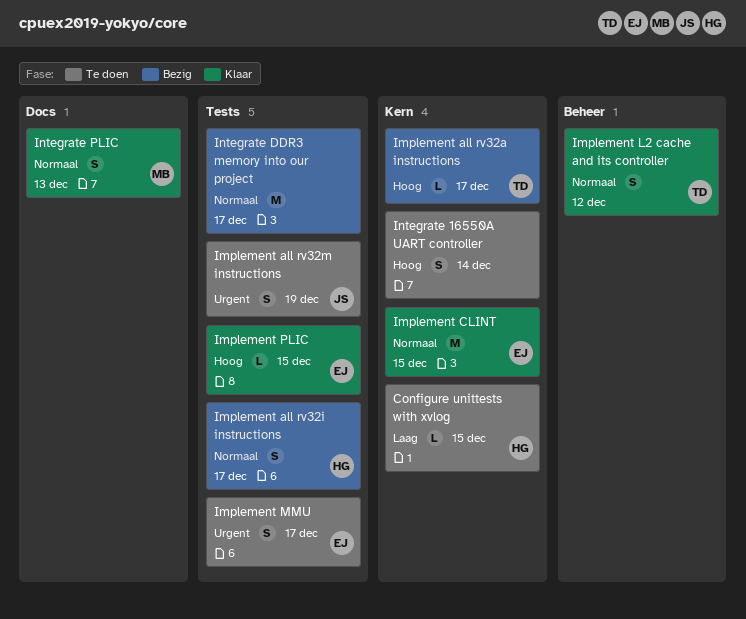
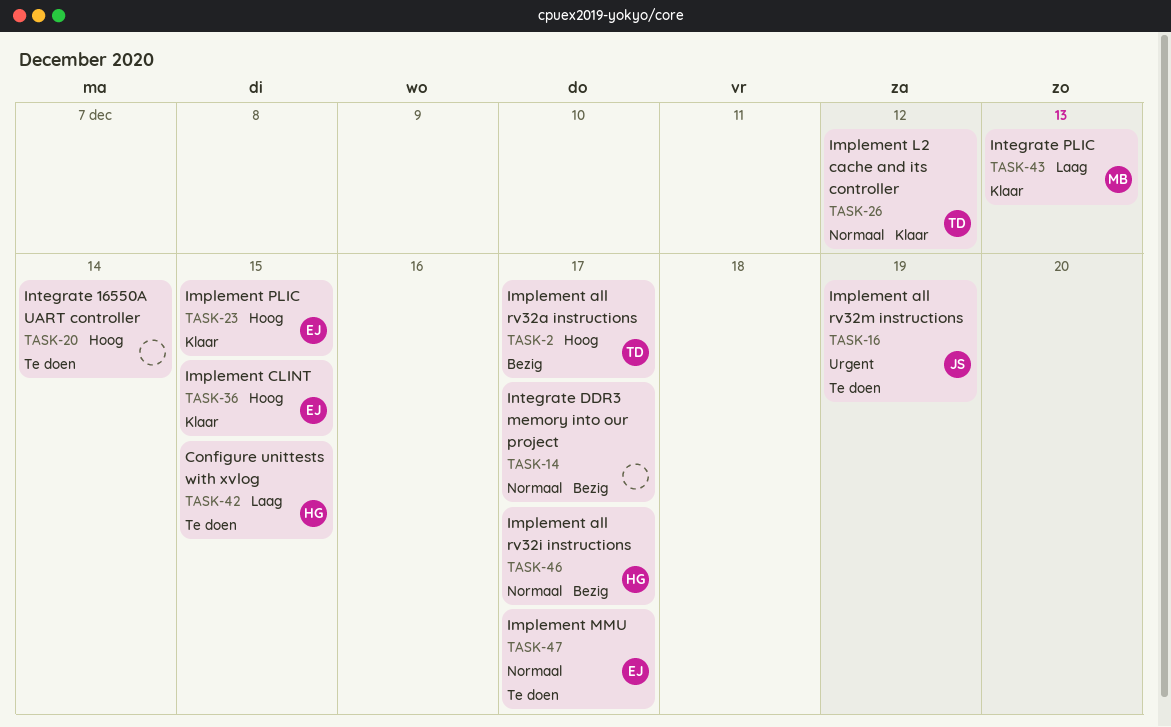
Implement CLINT, priority: Normaal -> Hoog
Implement MMU, priority: Urgent -> Normaal
Integrate PLIC, priority: Normaal -> Laag

